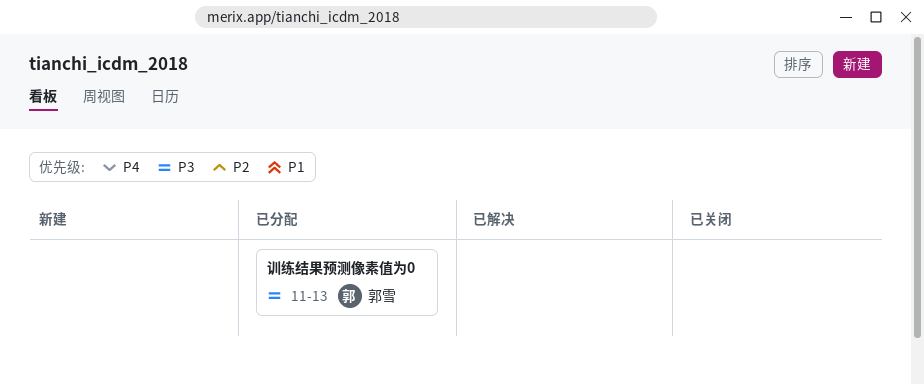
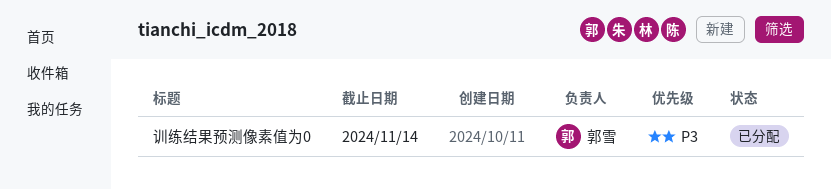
训练结果预测像素值为0, due: Nov 13 -> Nov 14

